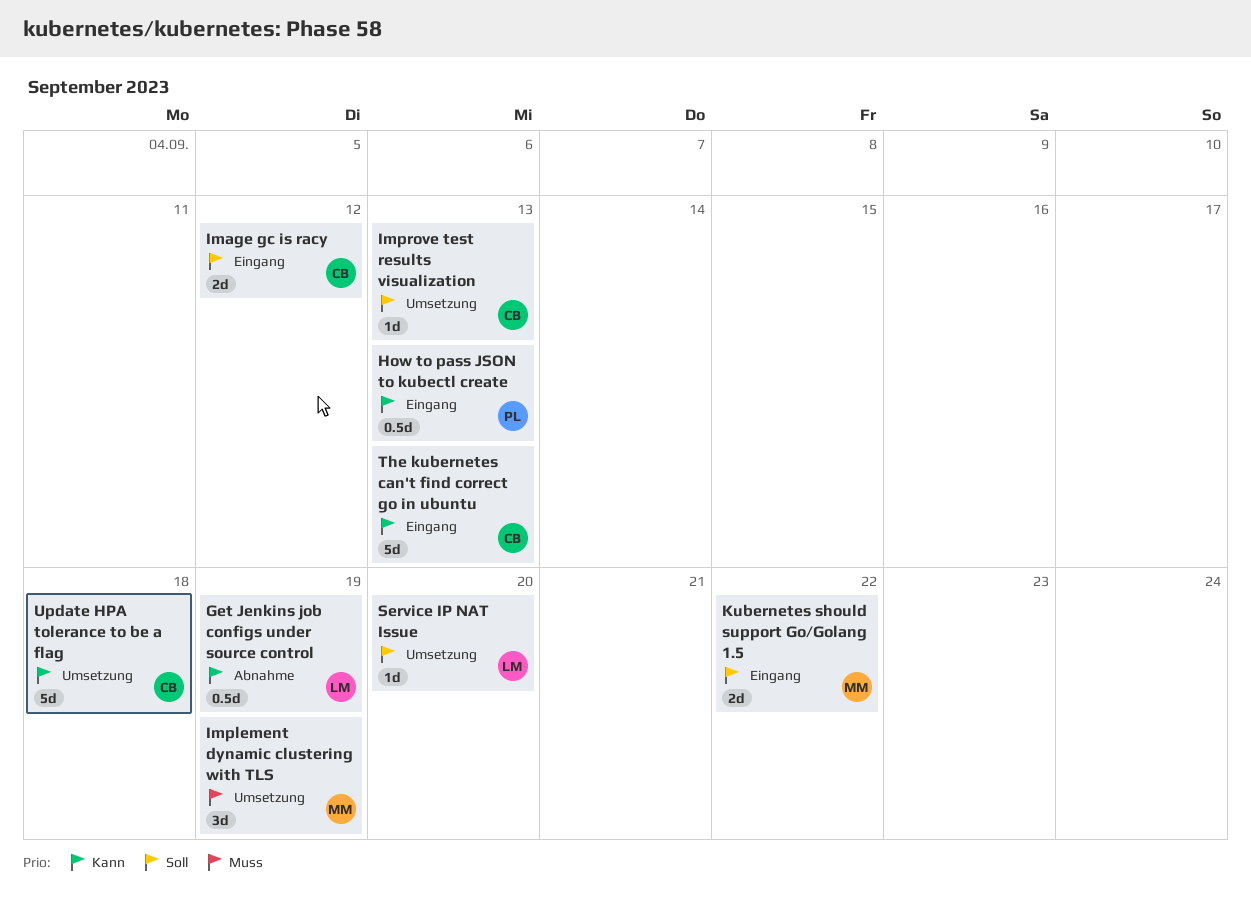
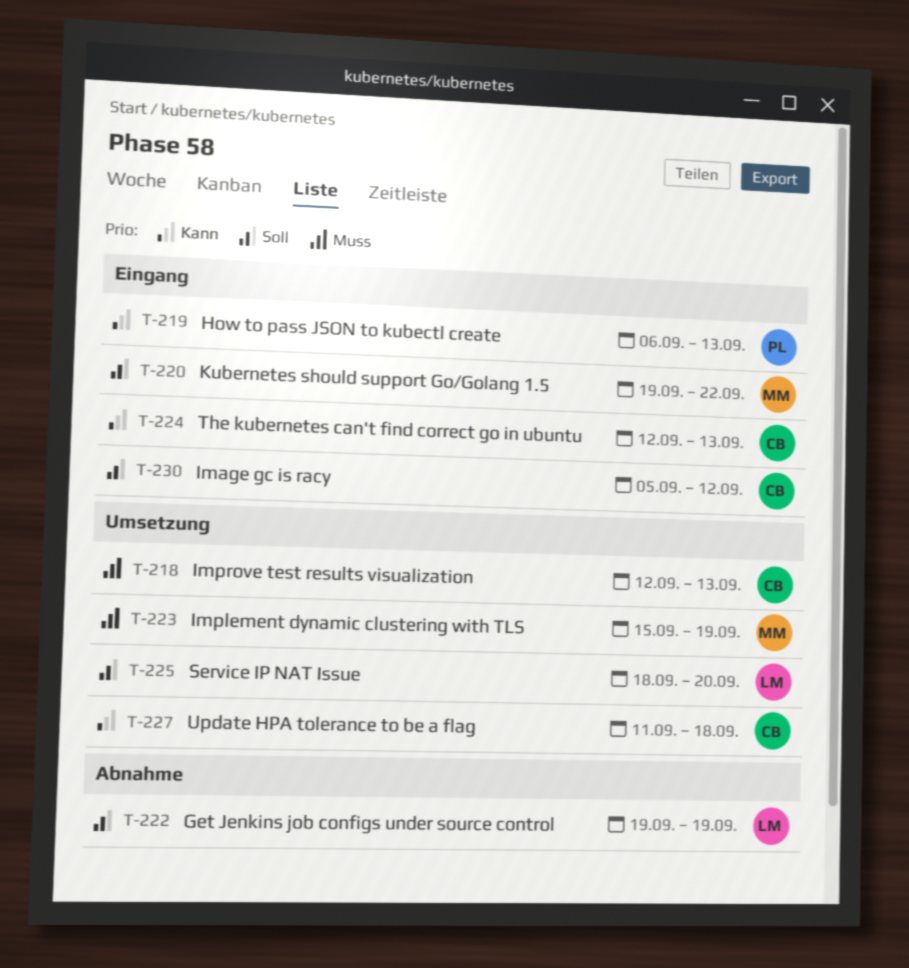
Get Jenkins job configs under source control, priority: Kann -> Soll
Improve test results visualization, priority: Soll -> Muss

